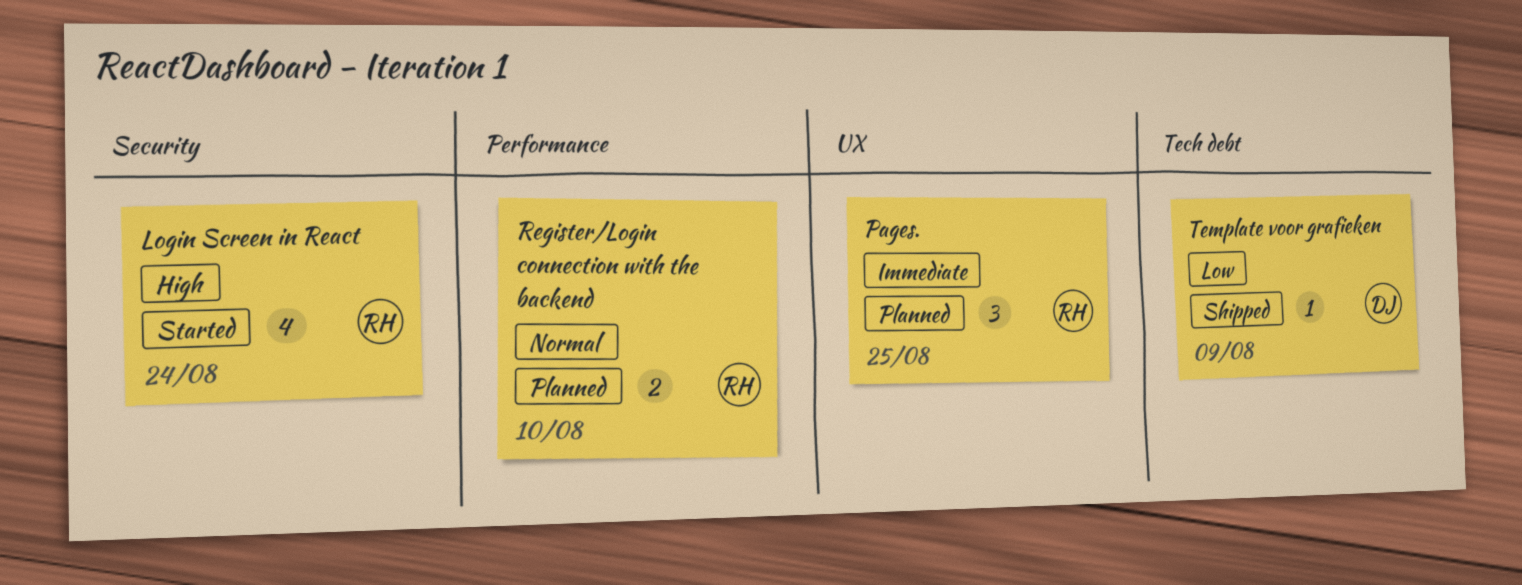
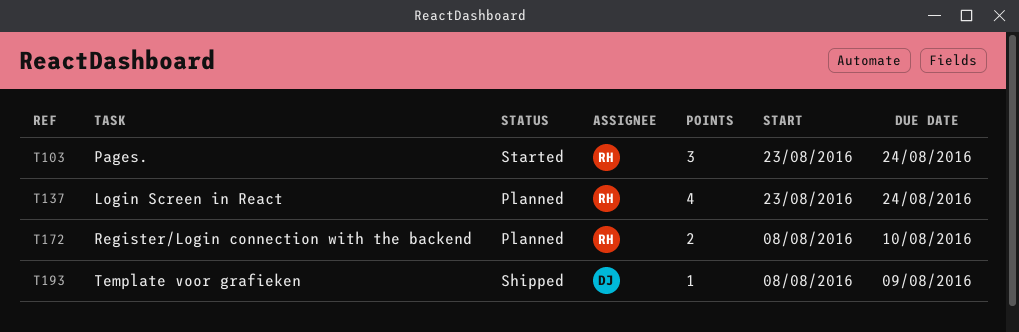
Login Screen in React, status: Started -> Planned
Pages., status: Planned -> Started
Pages., due: Aug 25 -> Aug 24

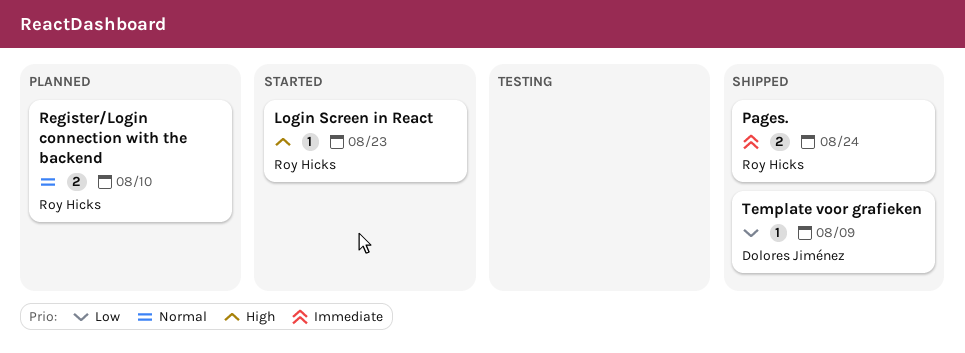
Login Screen in React, status: Planned -> Started
Login Screen in React, estimate: 4 -> 1
Login Screen in React, due: Aug 24 -> Aug 23
Pages., status: Started -> Shipped
Pages., estimate: 3 -> 2

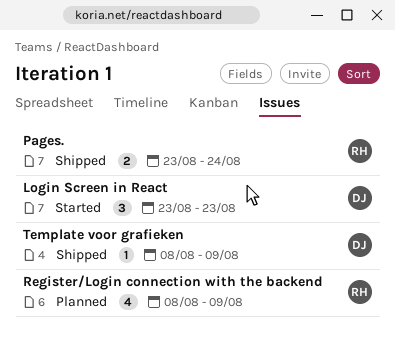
Login Screen in React, owner: Roy Hicks -> Dolores Jiménez
Login Screen in React, estimate: 1 -> 3
Register/Login connection with the backend, estimate: 2 -> 4
Register/Login connection with the backend, due: Aug 10 -> Aug 9

